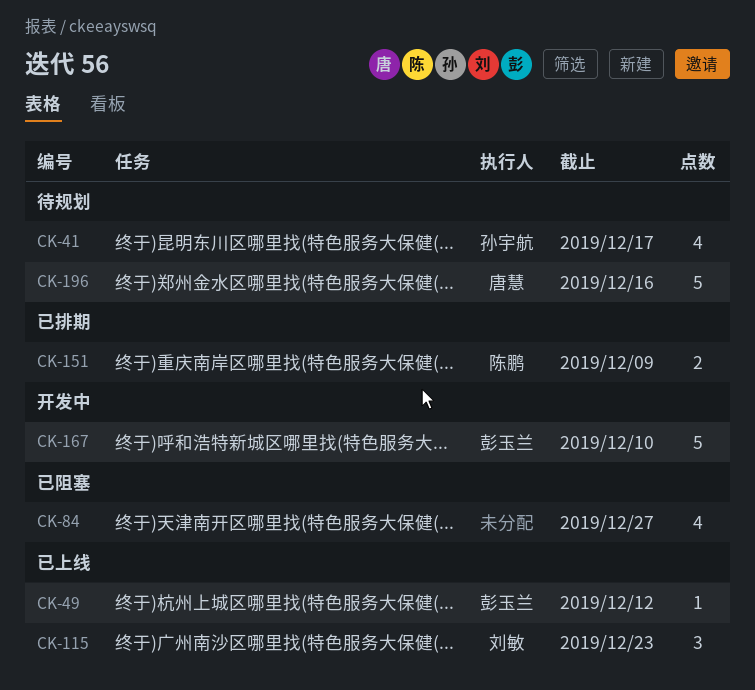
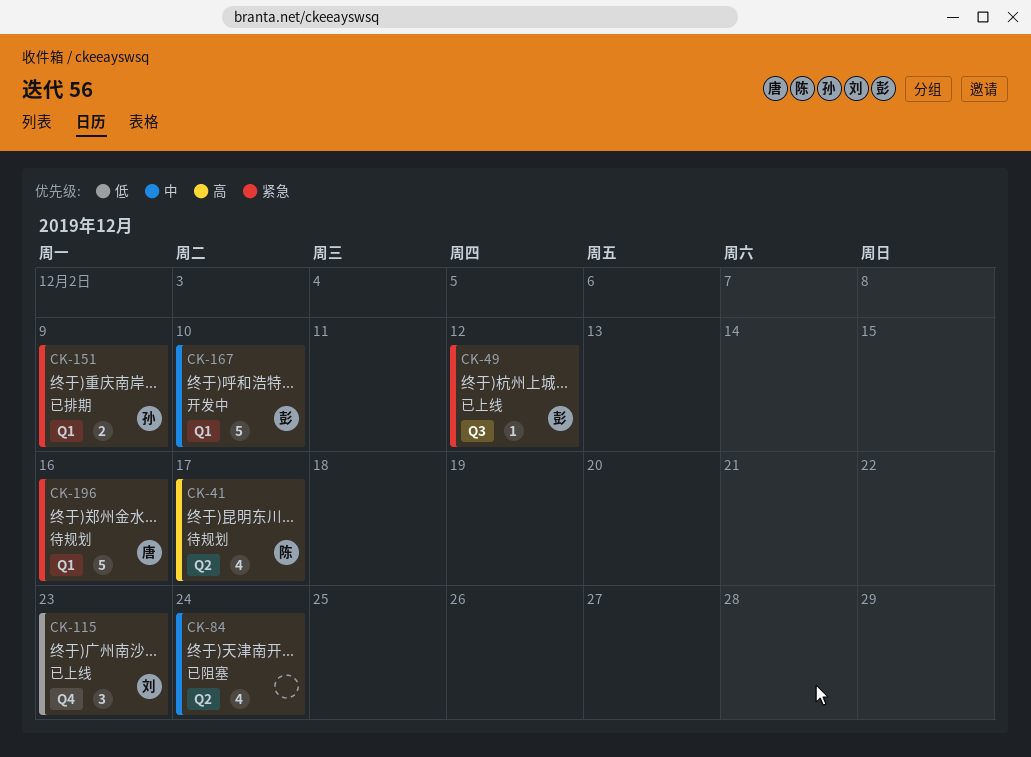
CK-41, owner: 孙宇航 -> 陈鹏
CK-84, due: Dec 27 -> Dec 24
CK-151, owner: 陈鹏 -> 孙宇航

